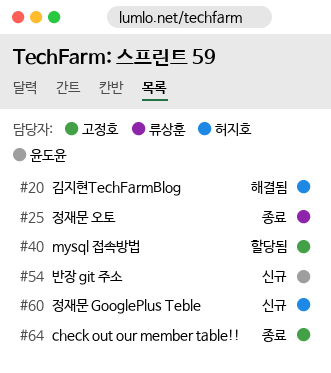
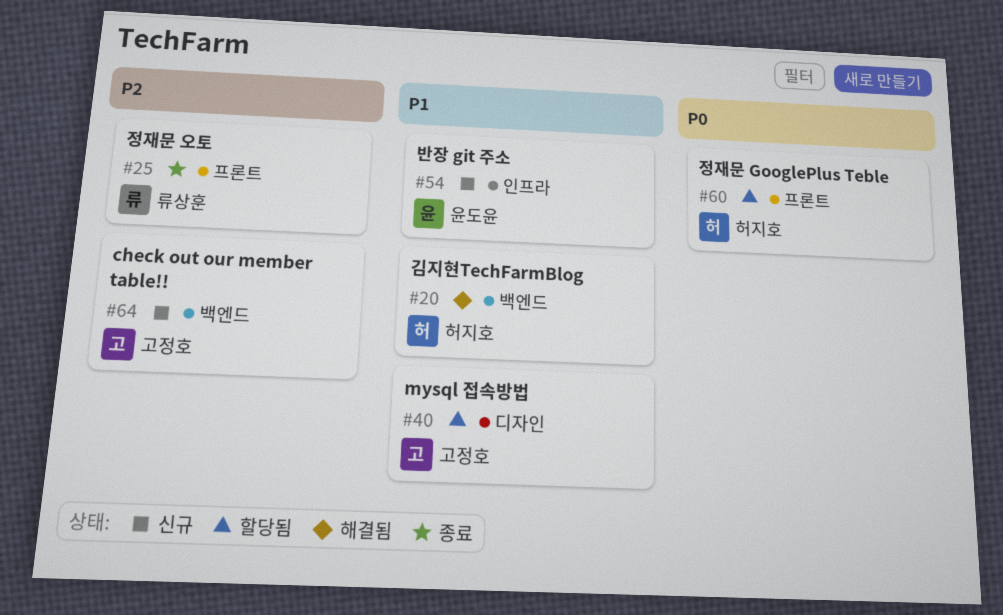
#60, status: 신규 -> 할당됨
#64, status: 종료 -> 신규

